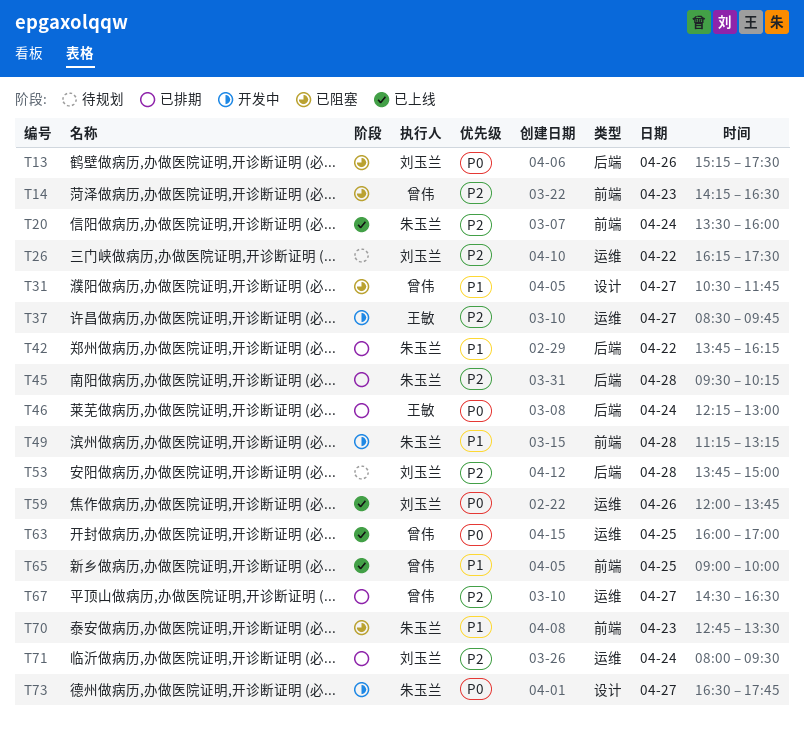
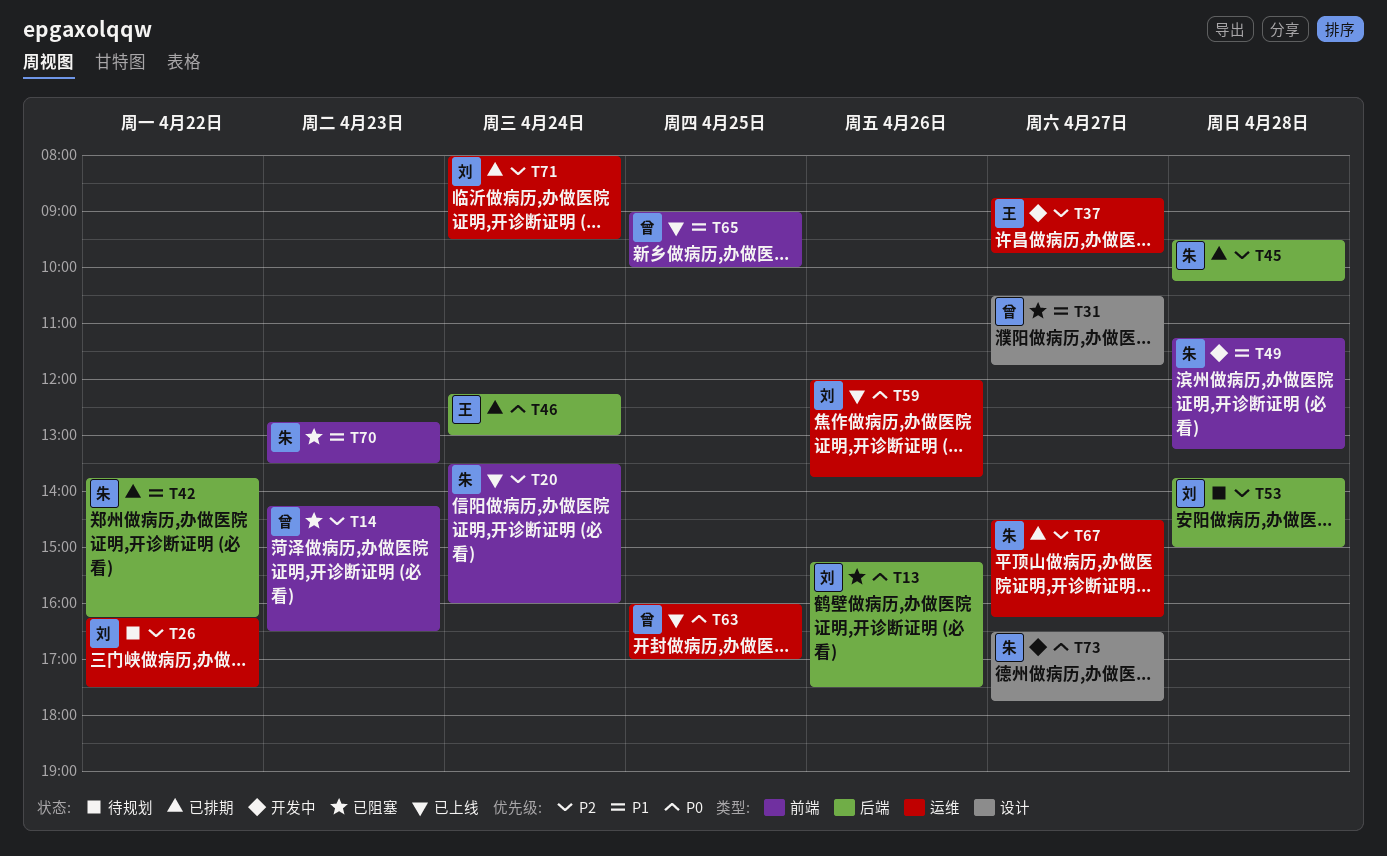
T37, begins: 08:30 -> 08:45
T67, owner: 曾伟 -> 朱玉兰
T67, ends: 16:30 -> 16:15

